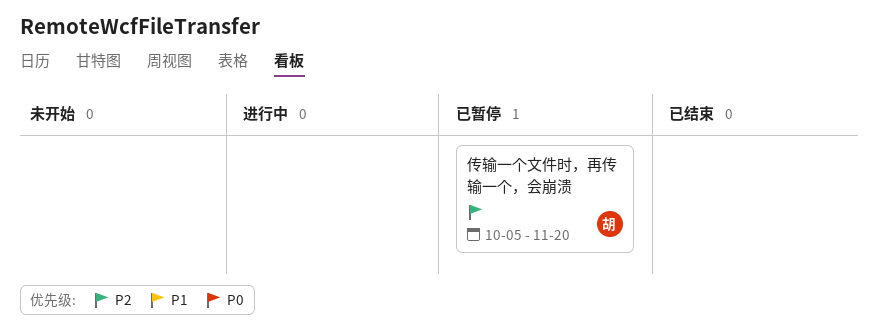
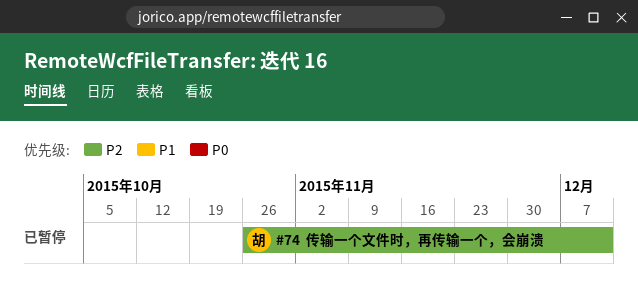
传输一个文件时，再传输一个，会崩溃, start: Oct 5 -> Oct 26
传输一个文件时，再传输一个，会崩溃, due: Nov 20 -> Dec 11

